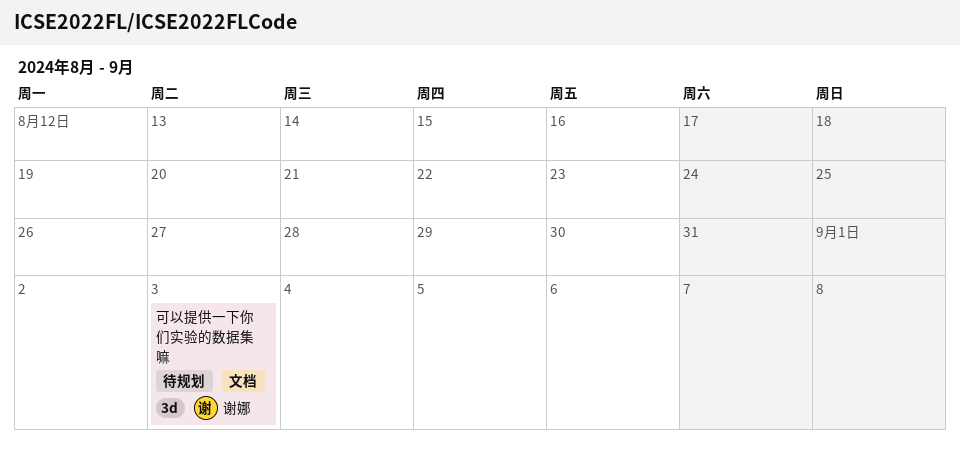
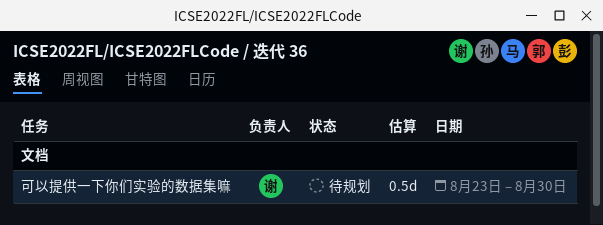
可以提供一下你们实验的数据集嘛, estimate: 3d -> 0.5d
可以提供一下你们实验的数据集嘛, due: Sep 3 -> Aug 30

